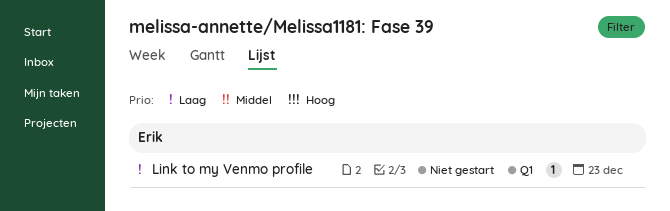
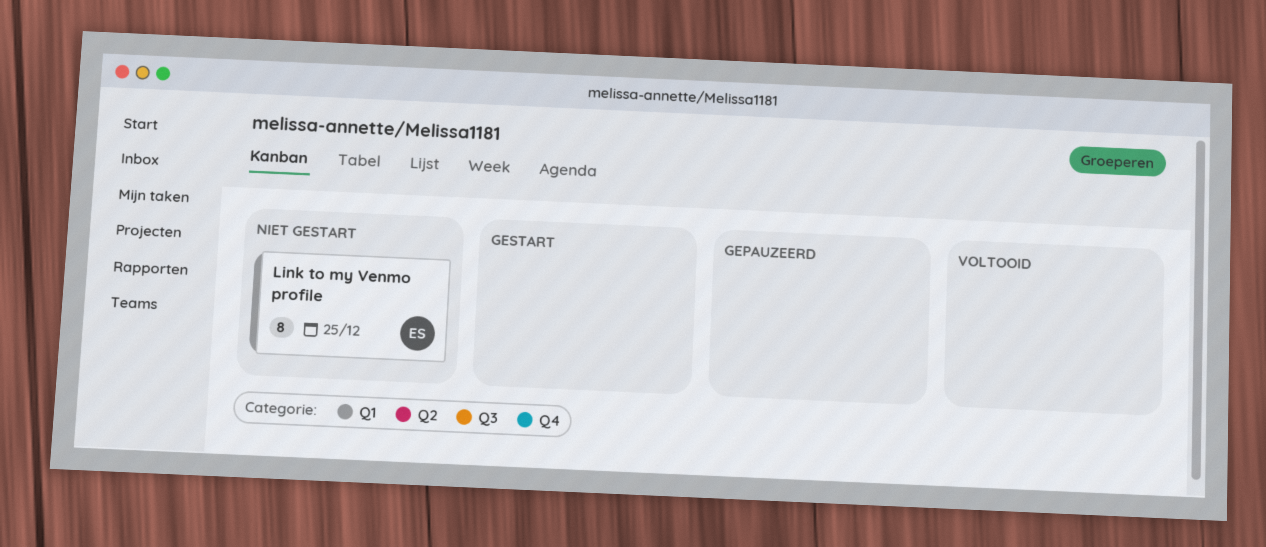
Link to my Venmo profile, estimate: 1 -> 8
Link to my Venmo profile, due: Dec 23 -> Dec 25

